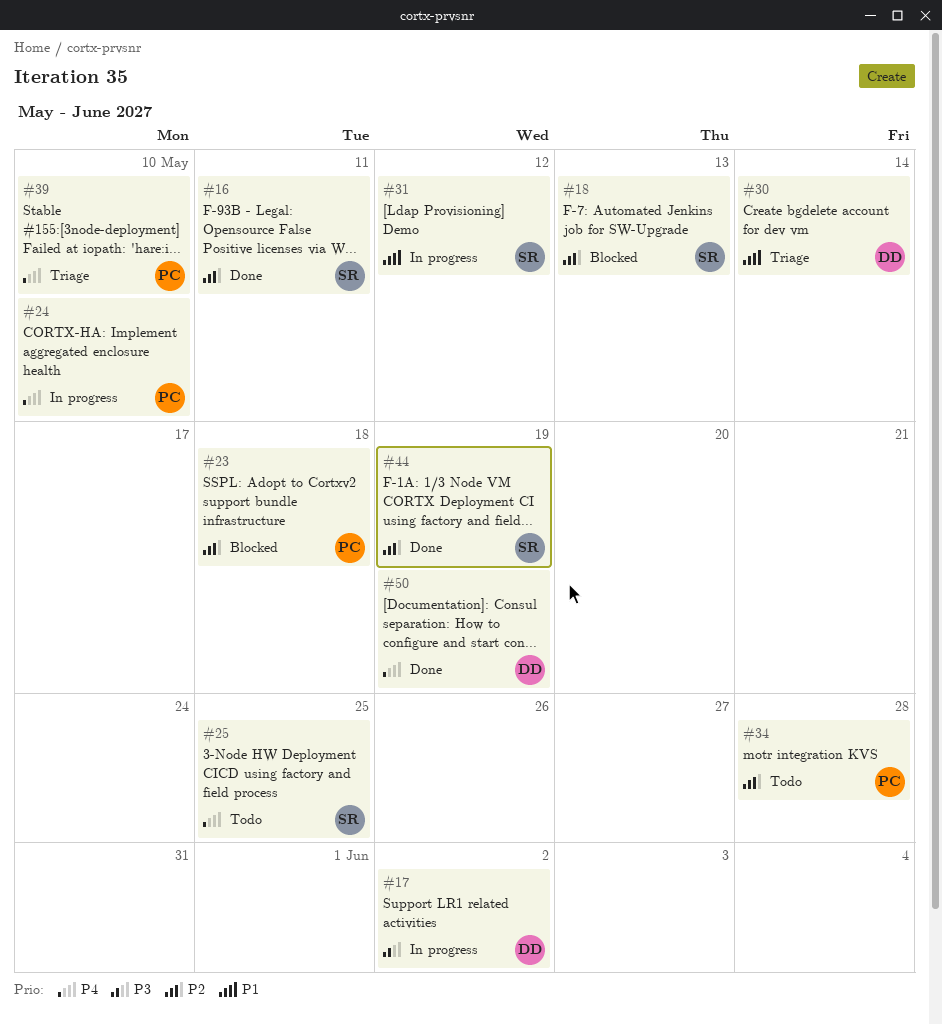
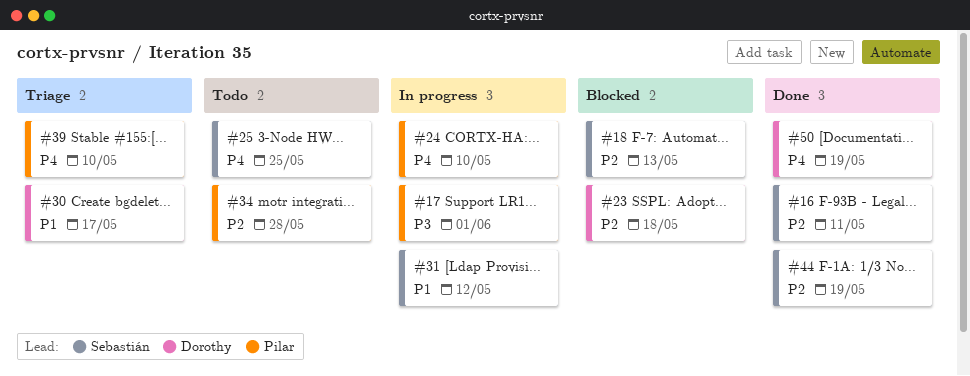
#17, owner: Dorothy -> Pilar
#17, due: Jun 2 -> Jun 1
#23, owner: Pilar -> Dorothy
#30, due: May 14 -> May 17

